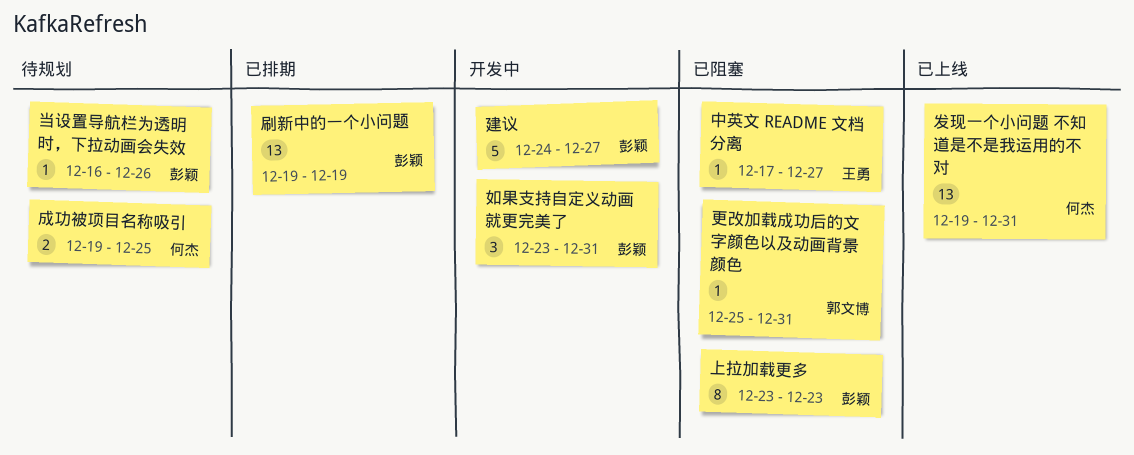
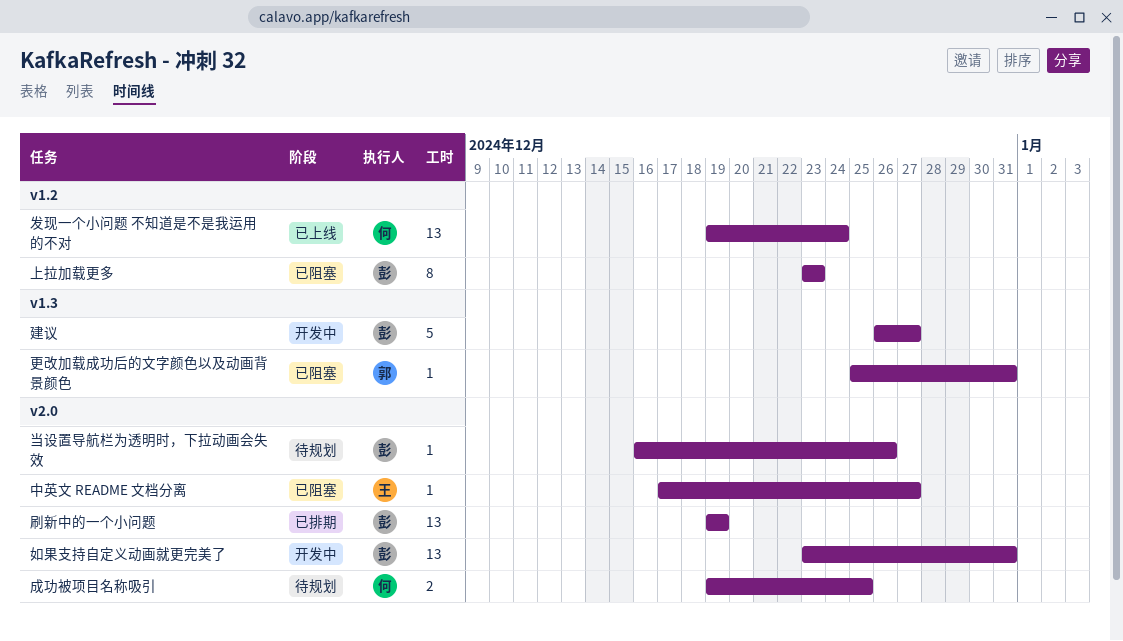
发现一个小问题 不知道是不是我运用的不对, due: Dec 31 -> Dec 24
如果支持自定义动画就更完美了, estimate: 3 -> 13
建议, start: Dec 24 -> Dec 26

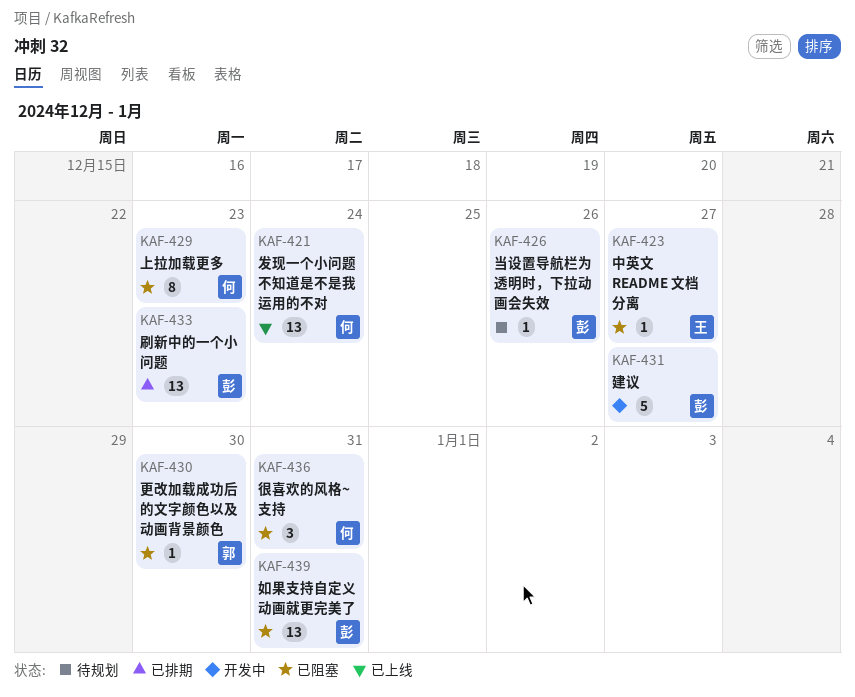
上拉加载更多, owner: 彭 -> 何
刷新中的一个小问题, due: Dec 19 -> Dec 23
如果支持自定义动画就更完美了, status: 开发中 -> 已阻塞
很喜欢的风格~支持: none -> present
成功被项目名称吸引: present -> none
更改加载成功后的文字颜色以及动画背景颜色, due: Dec 31 -> Dec 30

